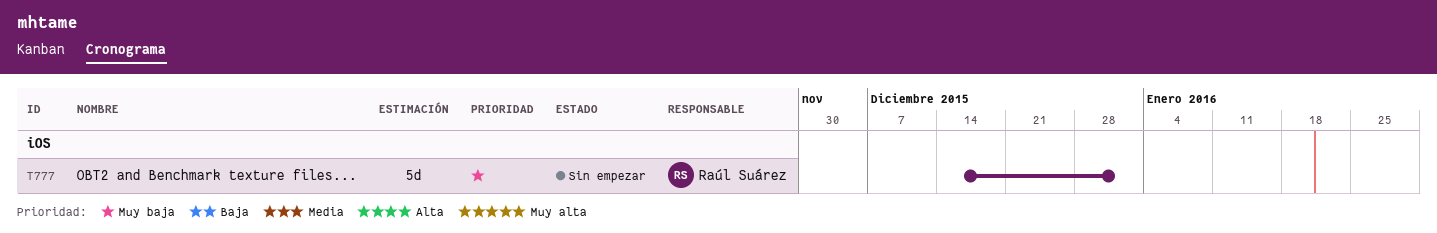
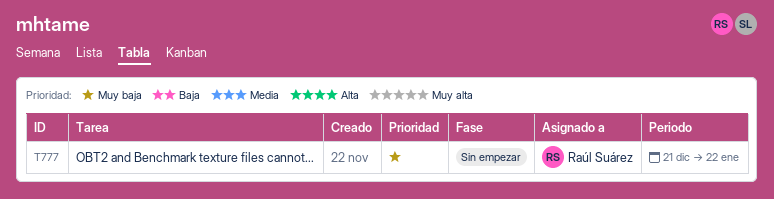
T777, start: Dec 14 -> Dec 21
T777, due: Jan 1 -> Jan 22

